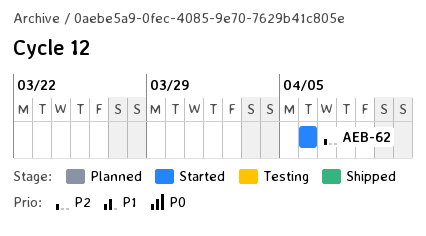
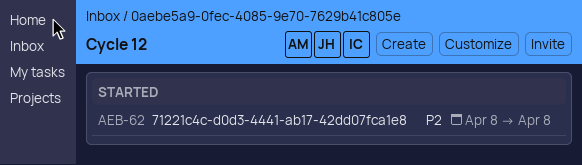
AEB-62, start: Apr 6 -> Apr 8
AEB-62, due: Apr 6 -> Apr 8

